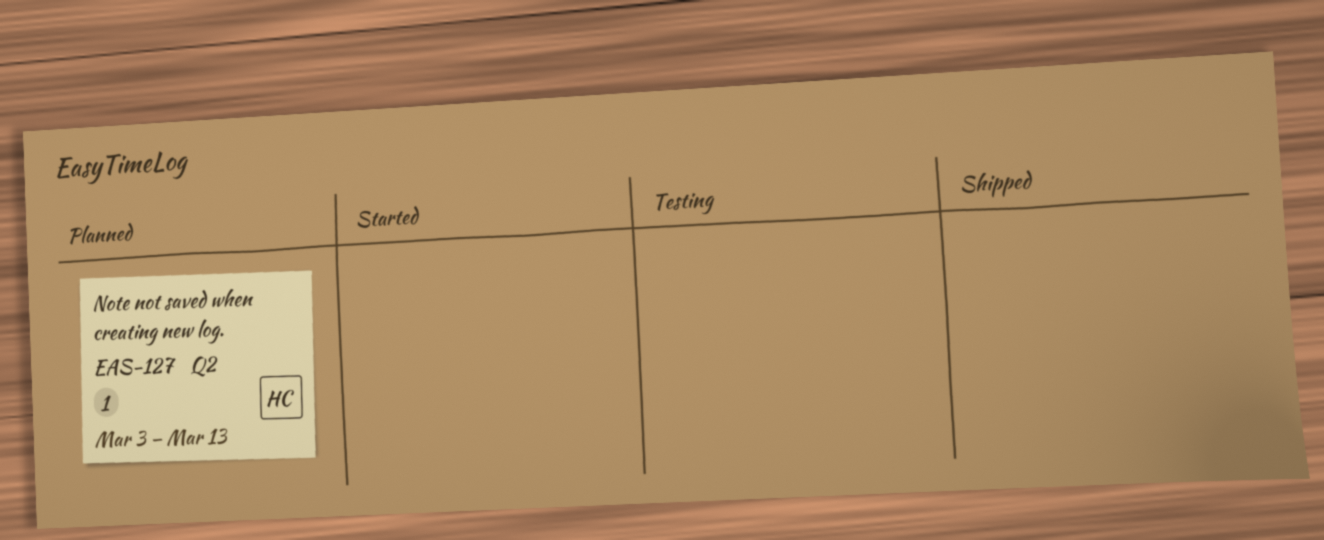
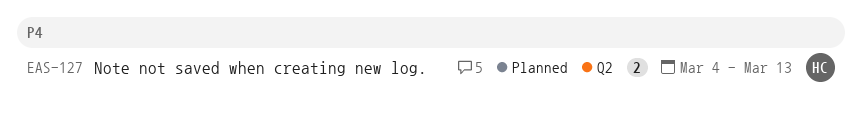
EAS-127, estimate: 1 -> 2
EAS-127, start: Mar 3 -> Mar 4

